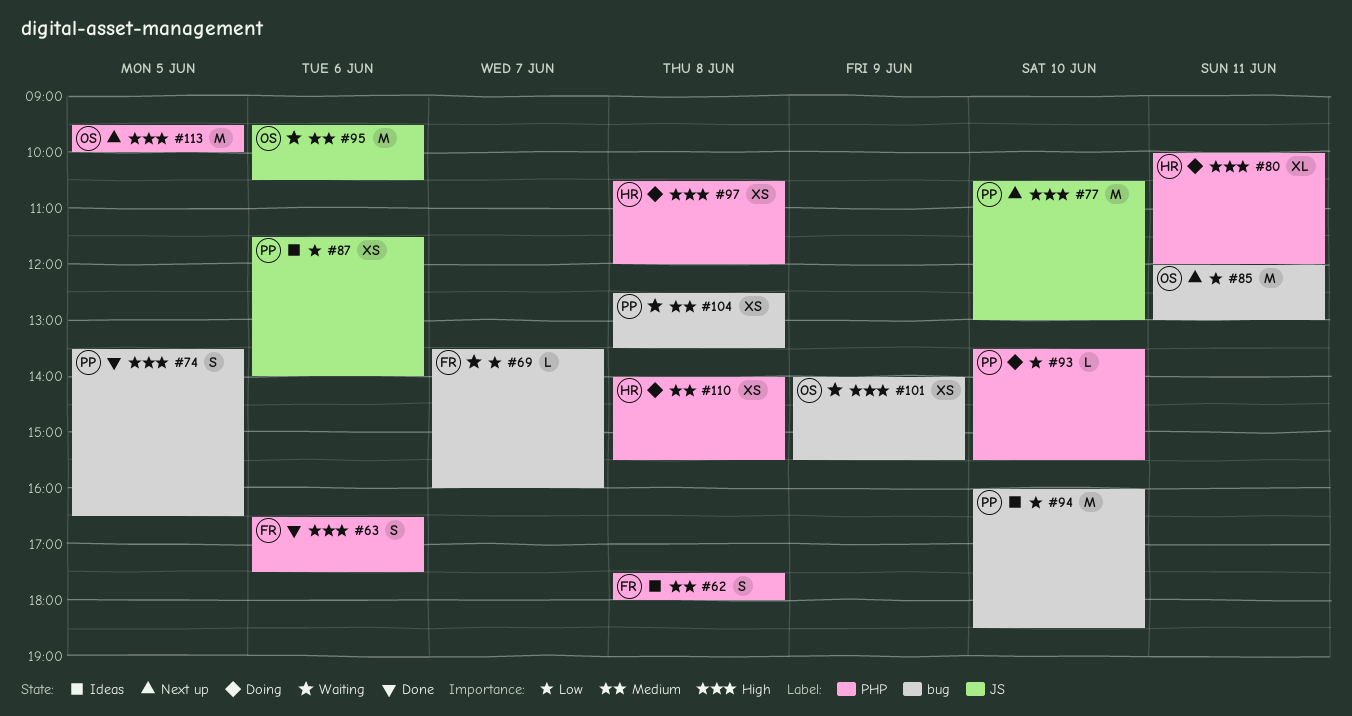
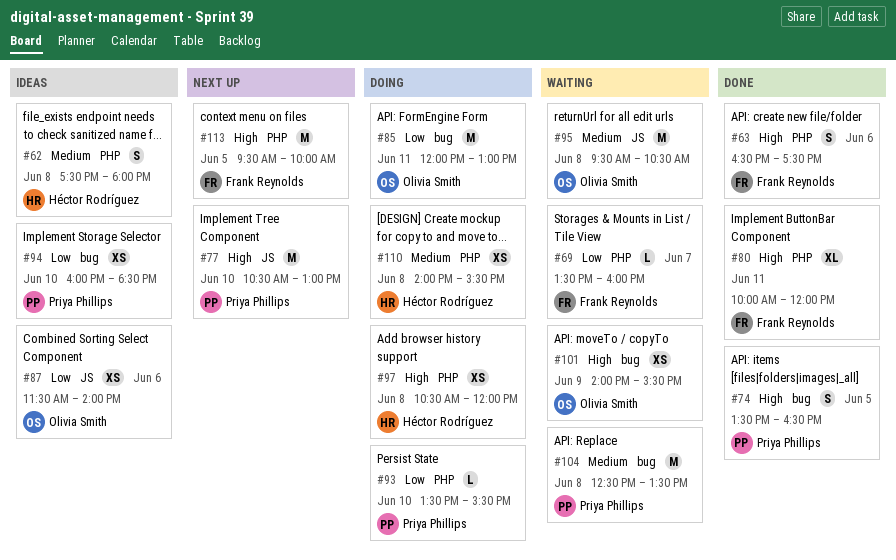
#62, owner: Frank Reynolds -> Héctor Rodríguez
#69, label: bug -> PHP
#80, status: Doing -> Done
#80, owner: Héctor Rodríguez -> Frank Reynolds
#85, status: Next up -> Doing
#87, owner: Priya Phillips -> Olivia Smith
#94, estimate: M -> XS
#95, day: Jun 6 -> Jun 8
#104, estimate: XS -> M
#113, owner: Olivia Smith -> Frank Reynolds

